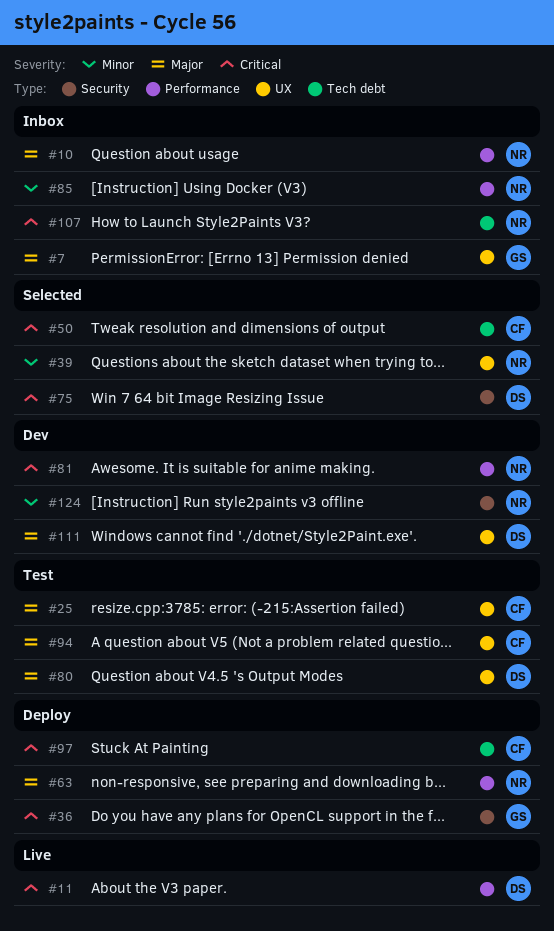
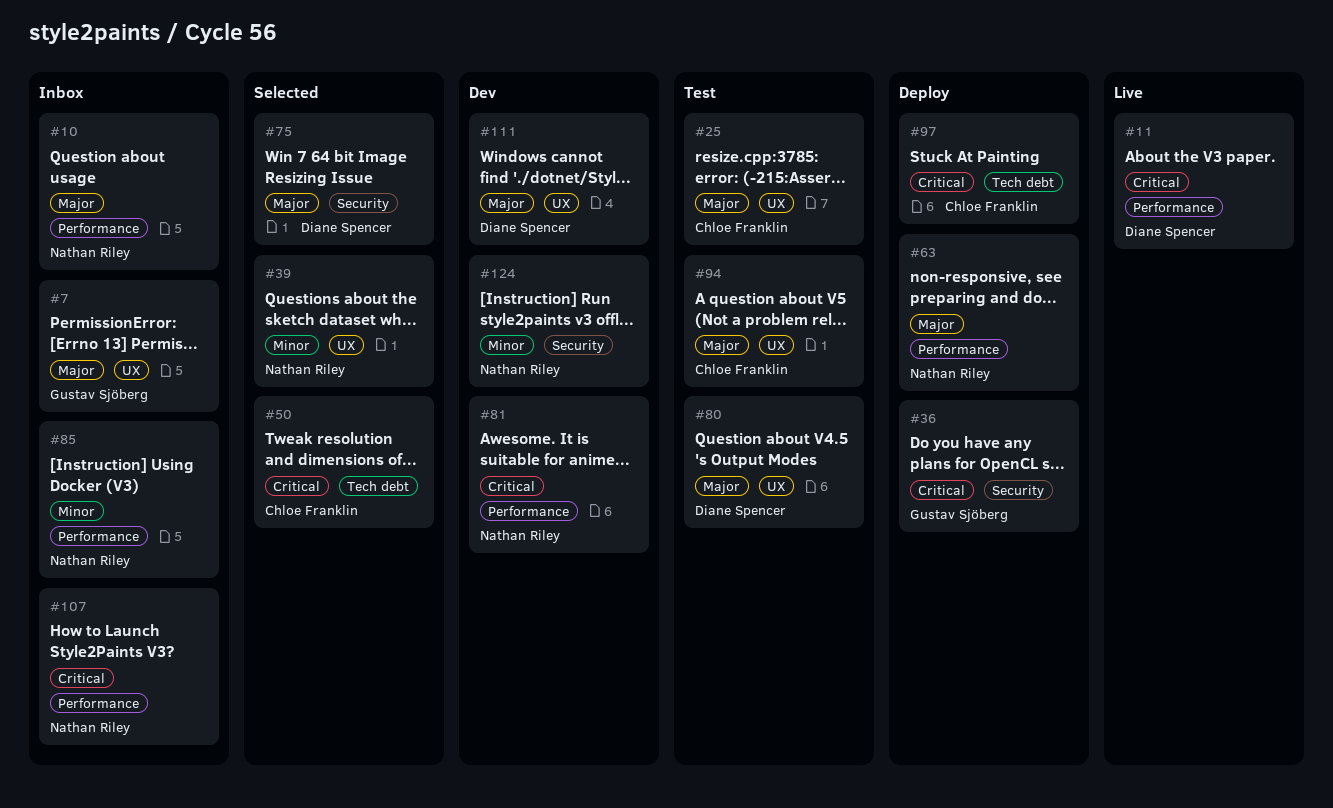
#75, priority: Critical -> Major
#107, label: Tech debt -> Performance

